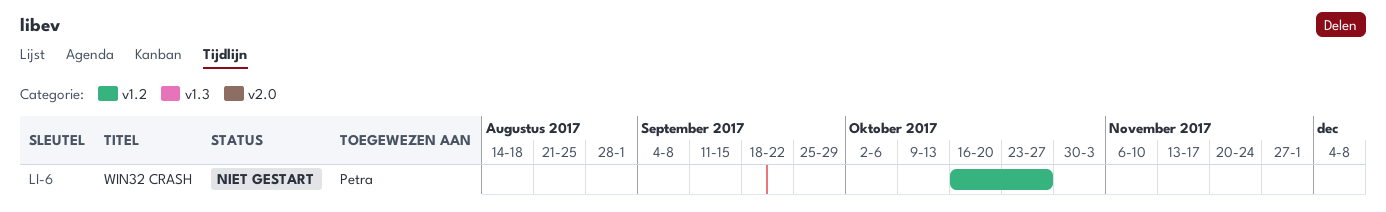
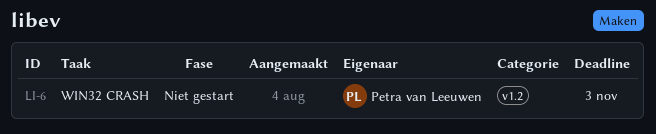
LI-6, due: Oct 27 -> Nov 3

